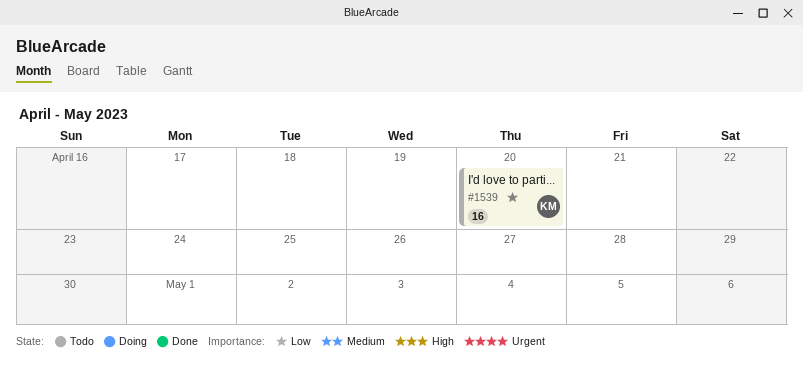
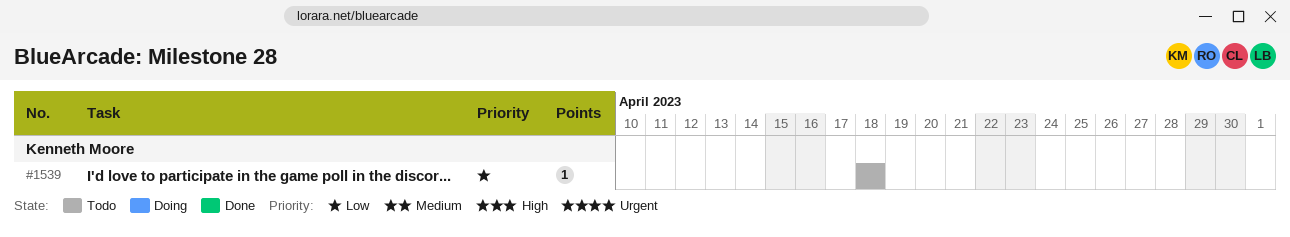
#1539, estimate: 16 -> 1
#1539, due: Apr 20 -> Apr 18

